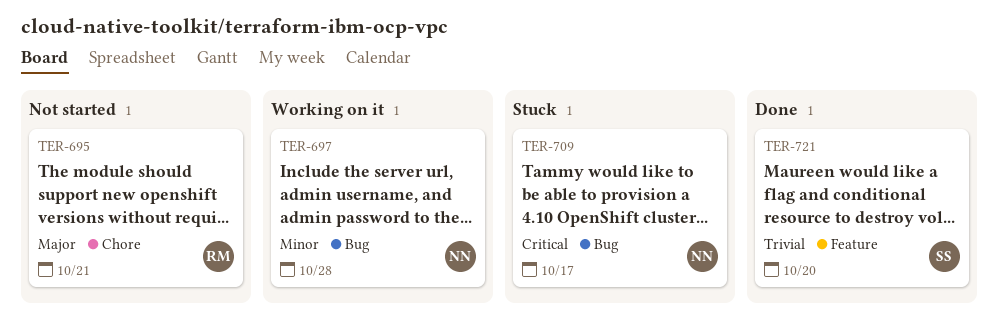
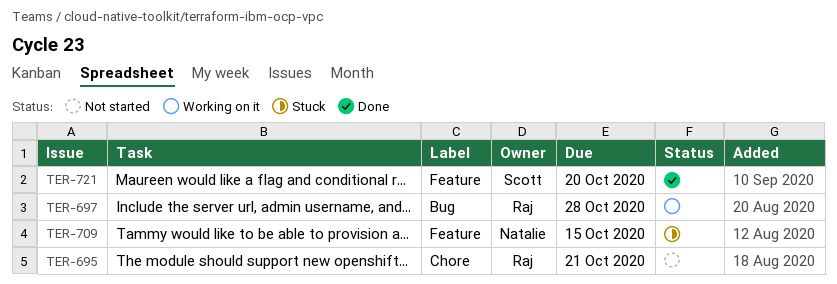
TER-697, owner: Natalie -> Raj
TER-709, label: Bug -> Feature
TER-709, due: Oct 17 -> Oct 15

